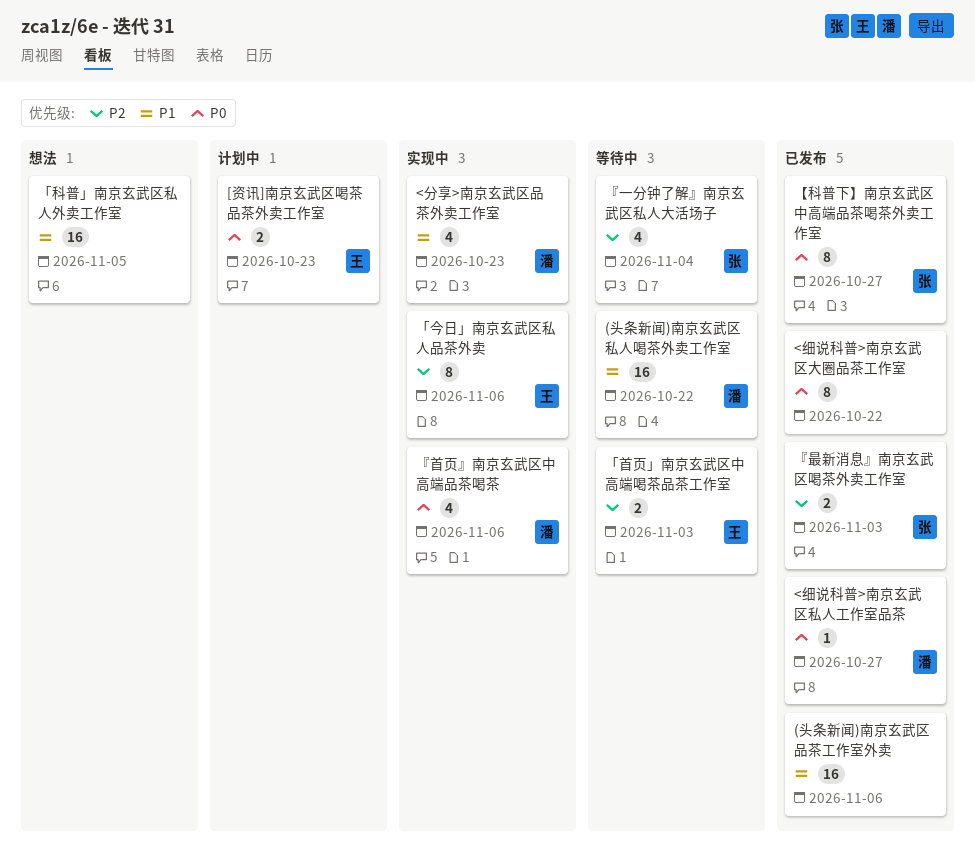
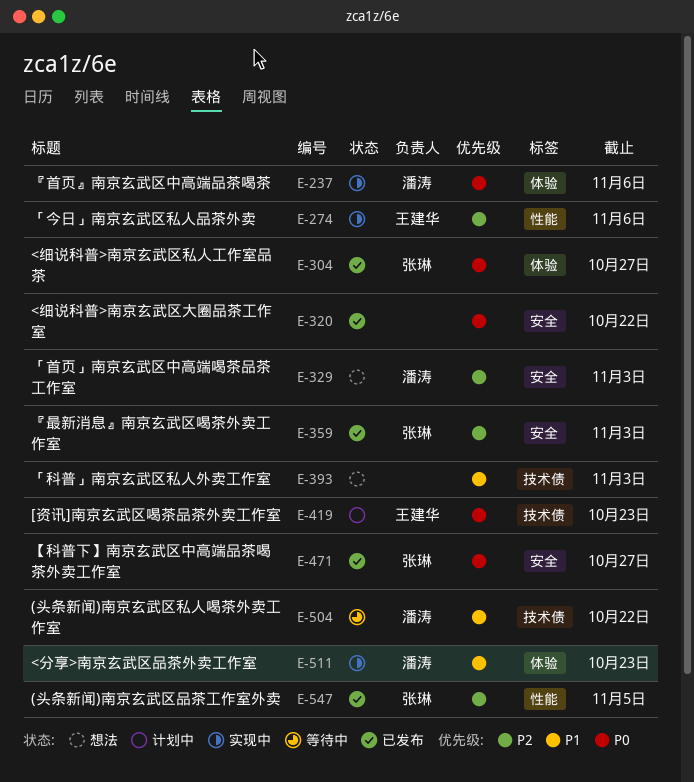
(头条新闻)南京玄武区品茶工作室外卖, owner: none -> 张琳
(头条新闻)南京玄武区品茶工作室外卖, priority: P1 -> P2
(头条新闻)南京玄武区品茶工作室外卖, due: Nov 6 -> Nov 5
<细说科普>南京玄武区私人工作室品茶, owner: 潘涛 -> 张琳
「科普」南京玄武区私人外卖工作室, due: Nov 5 -> Nov 3
「首页」南京玄武区中高端喝茶品茶工作室, status: 等待中 -> 想法
「首页」南京玄武区中高端喝茶品茶工作室, owner: 王建华 -> 潘涛
『一分钟了解』南京玄武区私人大活场子: present -> none

